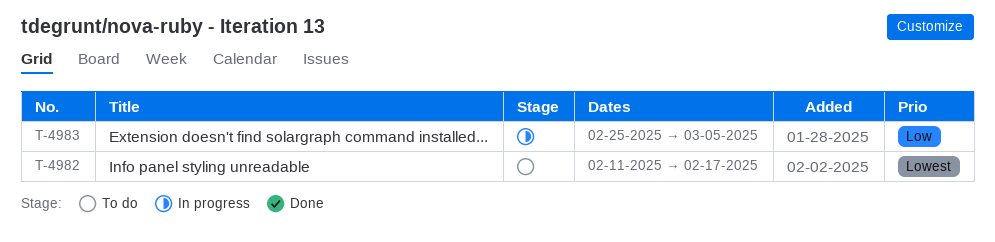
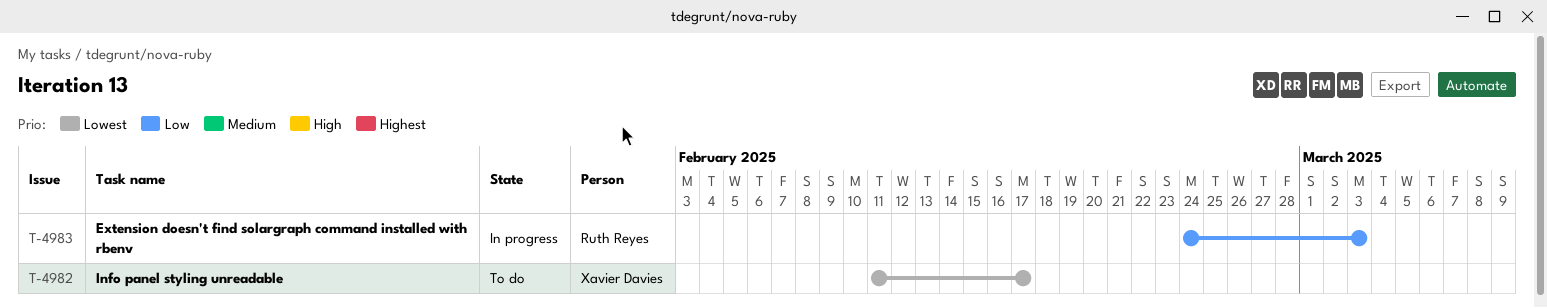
T-4983, start: Feb 25 -> Feb 24
T-4983, due: Mar 5 -> Mar 3

